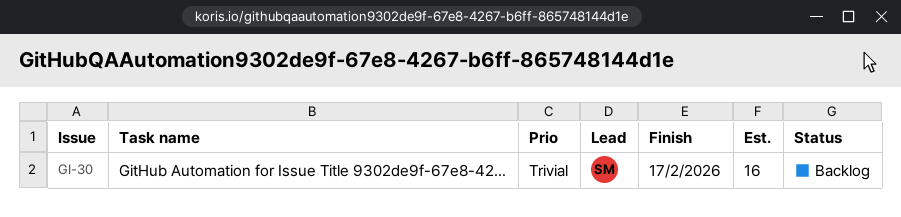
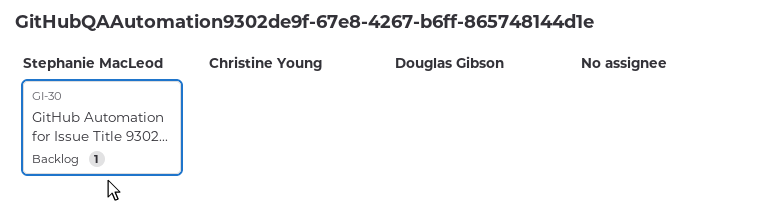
GI-30, estimate: 16 -> 1

